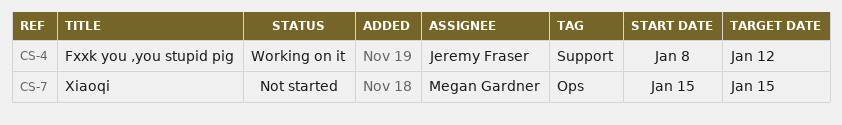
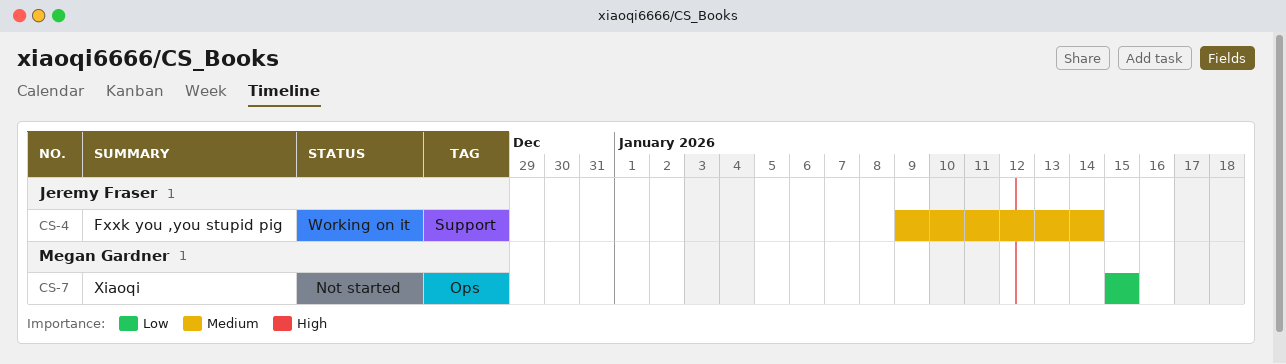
CS-4, start: Jan 8 -> Jan 9
CS-4, due: Jan 12 -> Jan 14

